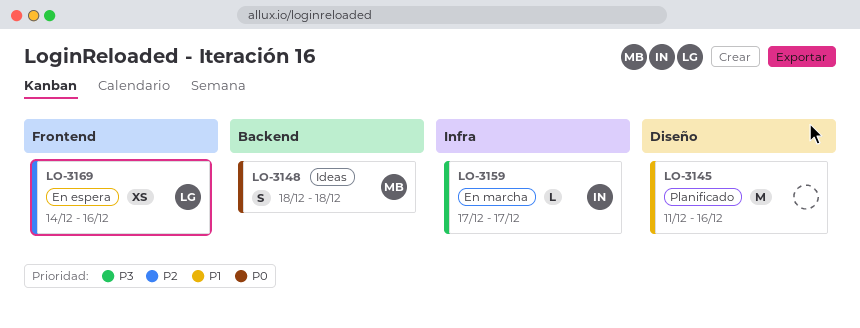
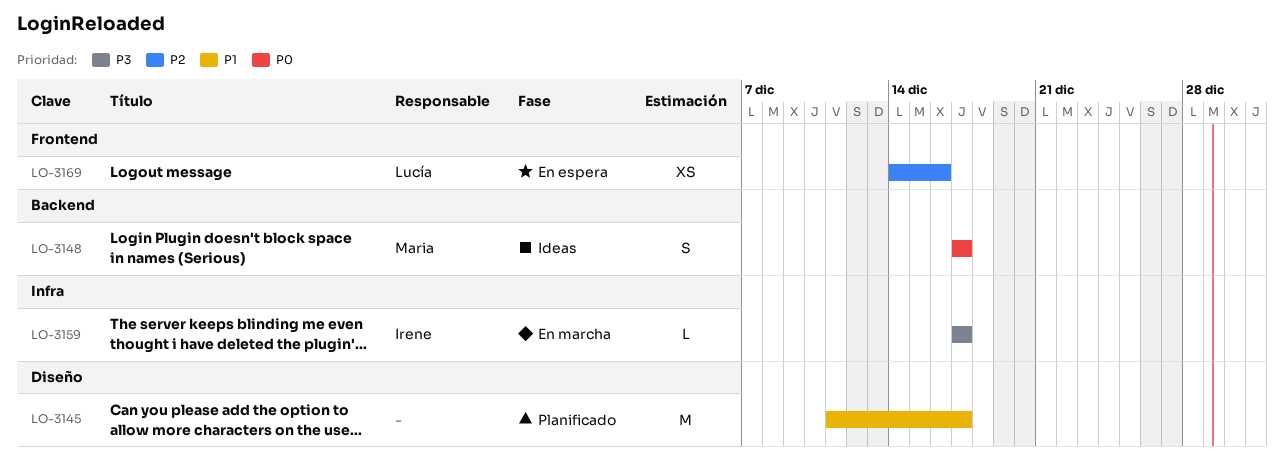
LO-3145, due: Dec 16 -> Dec 17
LO-3148, start: Dec 18 -> Dec 17
LO-3148, due: Dec 18 -> Dec 17

